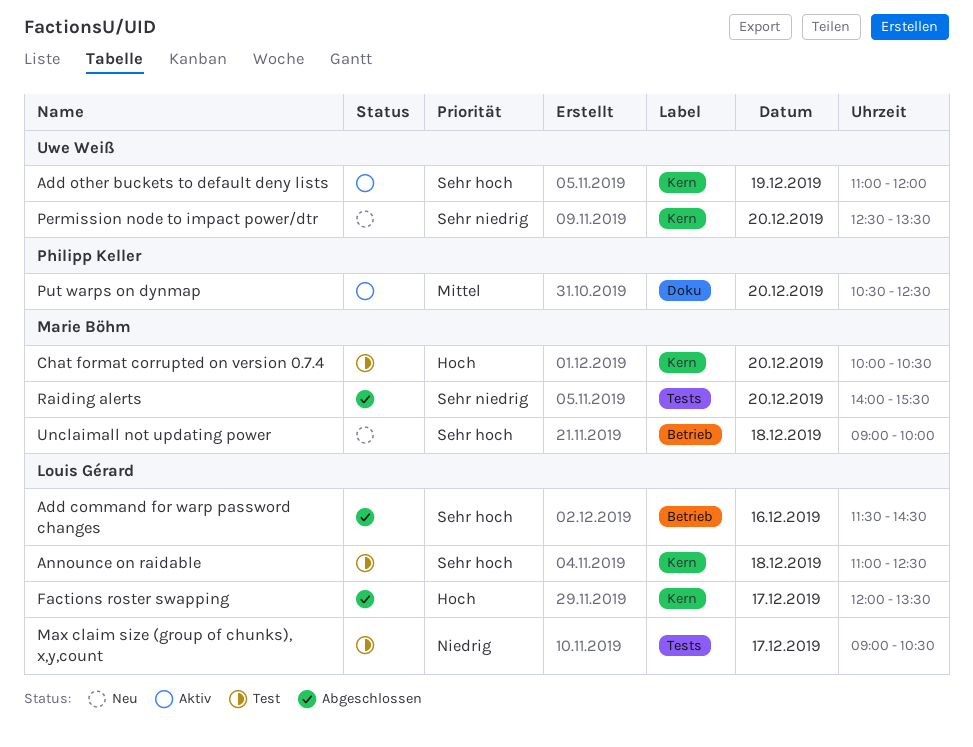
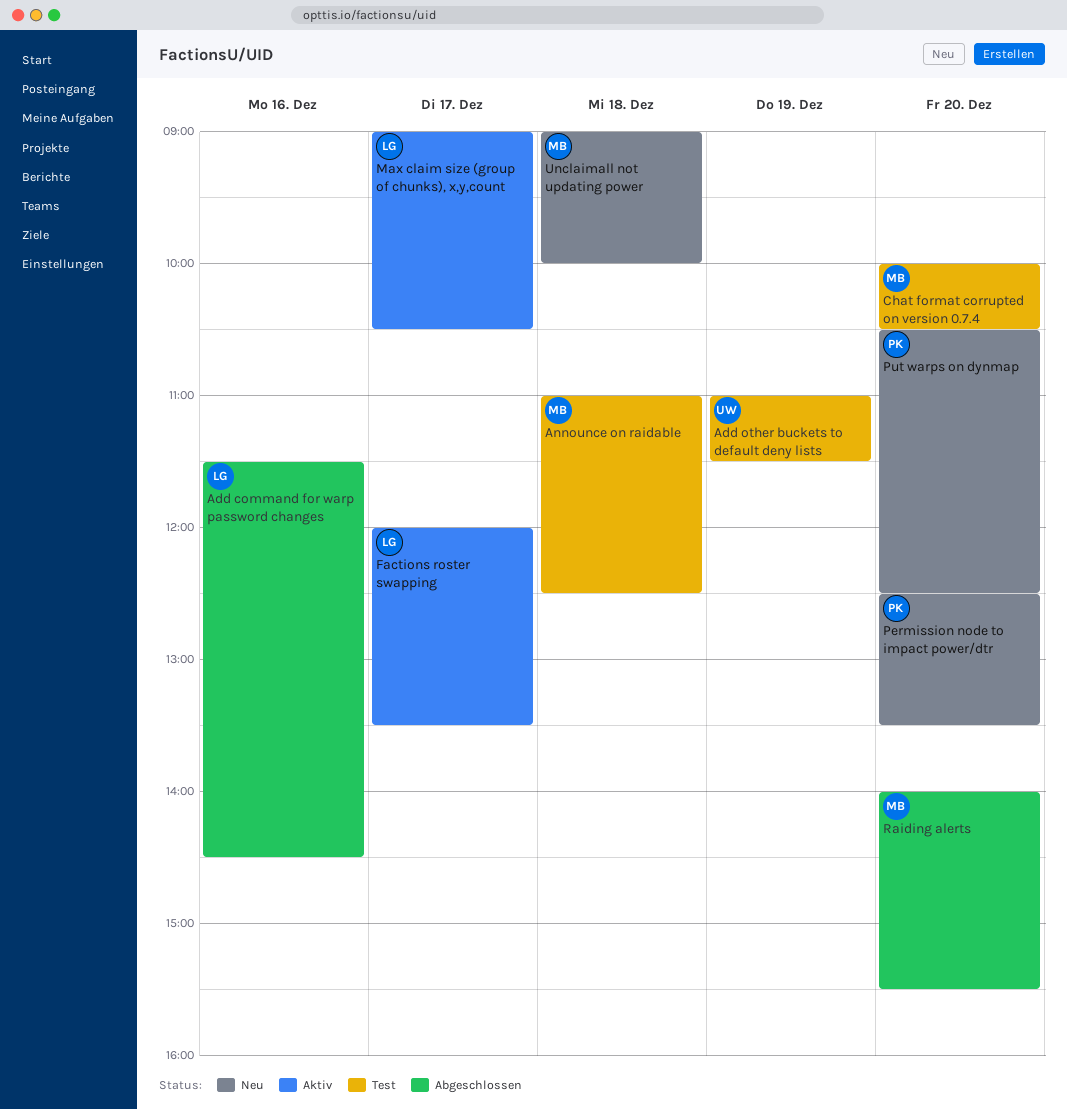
Add other buckets to default deny lists, status: Aktiv -> Test
Add other buckets to default deny lists, ends: 12:00 -> 11:30
Announce on raidable, owner: Louis Gérard -> Marie Böhm
Factions roster swapping, status: Abgeschlossen -> Aktiv
Max claim size (group of chunks), x,y,count, status: Test -> Aktiv
Permission node to impact power/dtr, owner: Uwe Weiß -> Philipp Keller
Put warps on dynmap, status: Aktiv -> Neu

